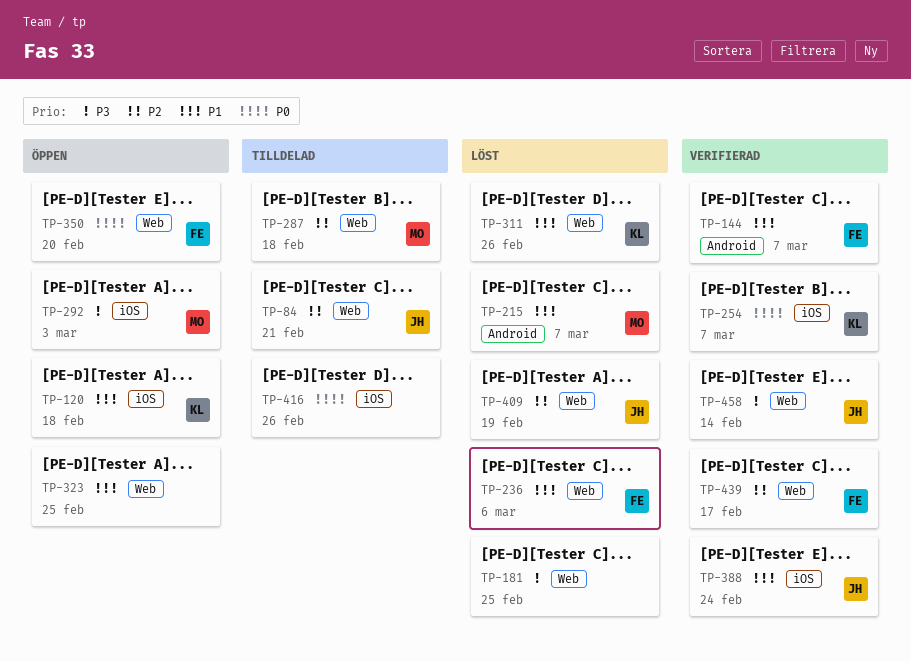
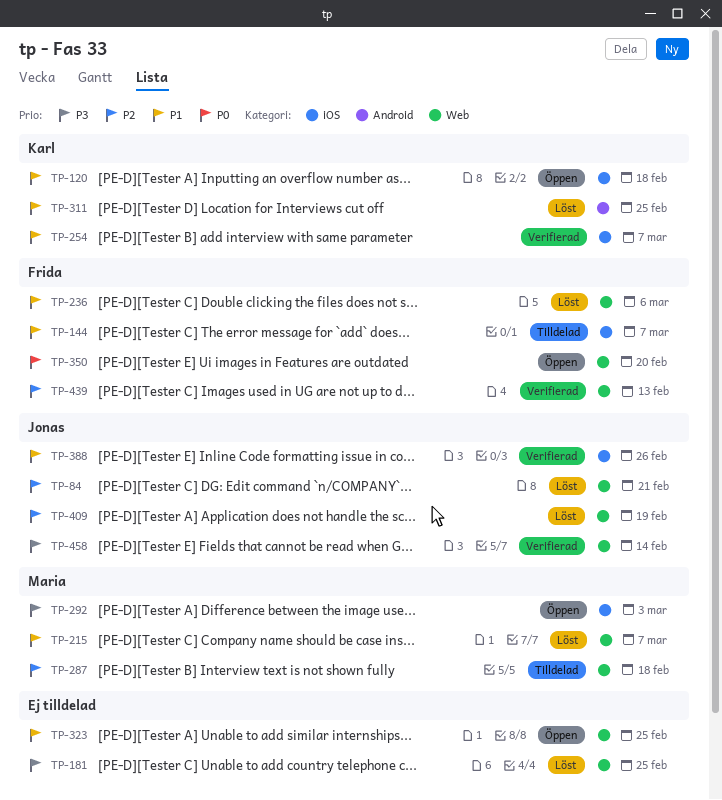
TP-84, status: Tilldelad -> Löst
TP-144, status: Verifierad -> Tilldelad
TP-144, label: Android -> iOS
TP-215, label: Android -> Web
TP-254, priority: P0 -> P1
TP-311, label: Web -> Android
TP-311, due: Feb 26 -> Feb 25
TP-388, due: Feb 24 -> Feb 26
TP-416: present -> none
TP-439, due: Feb 17 -> Feb 13

